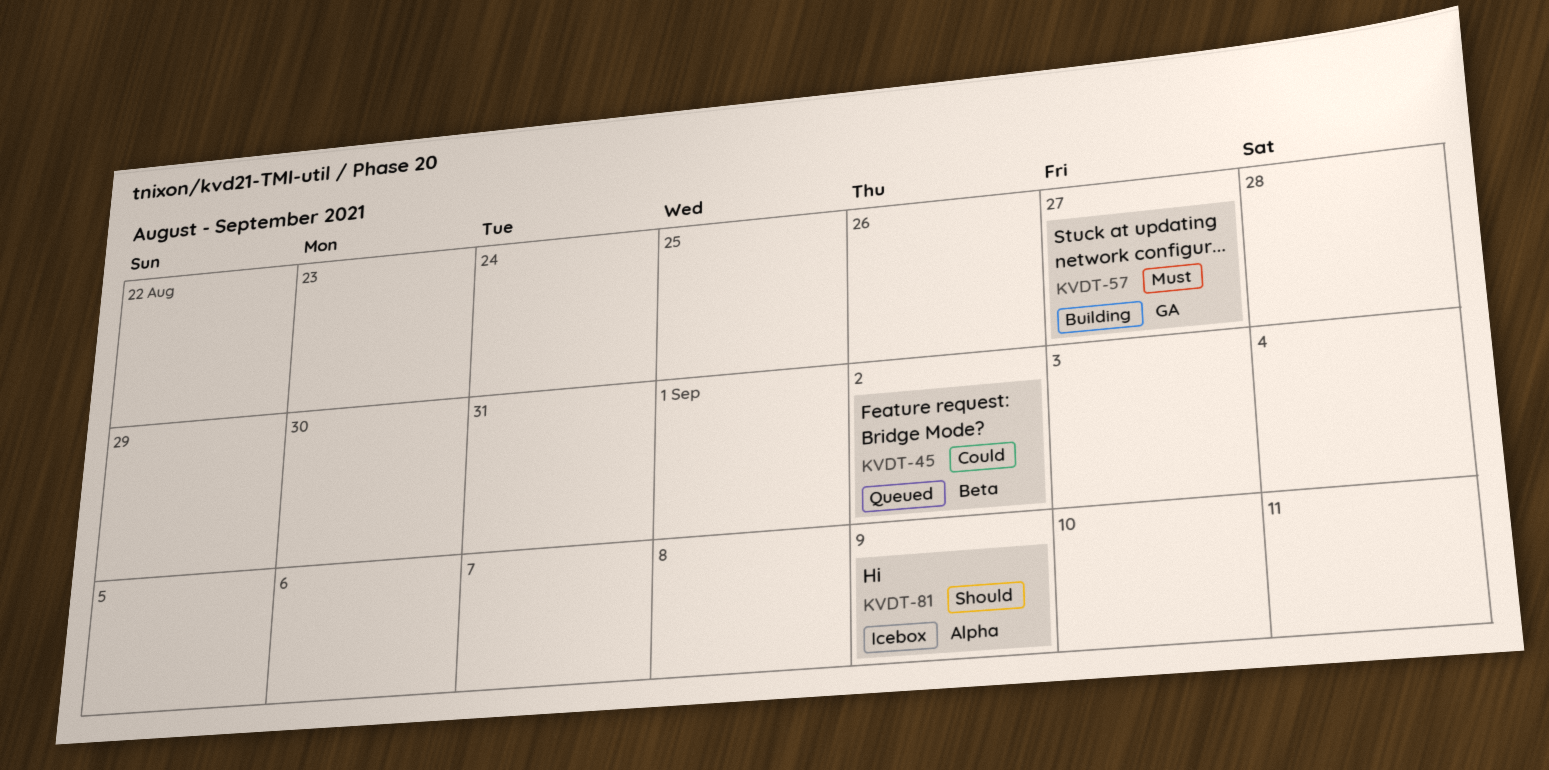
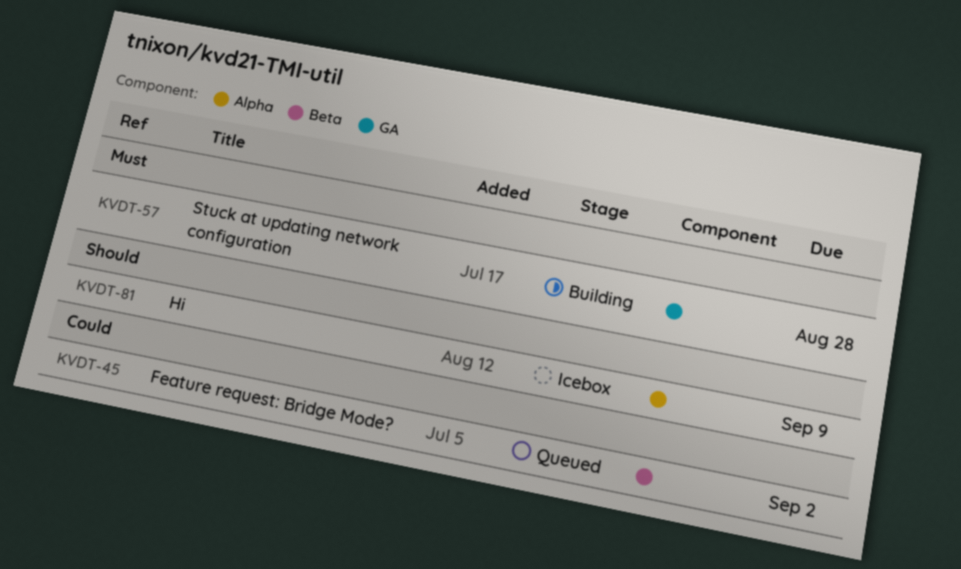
KVDT-57, due: Aug 27 -> Aug 28

